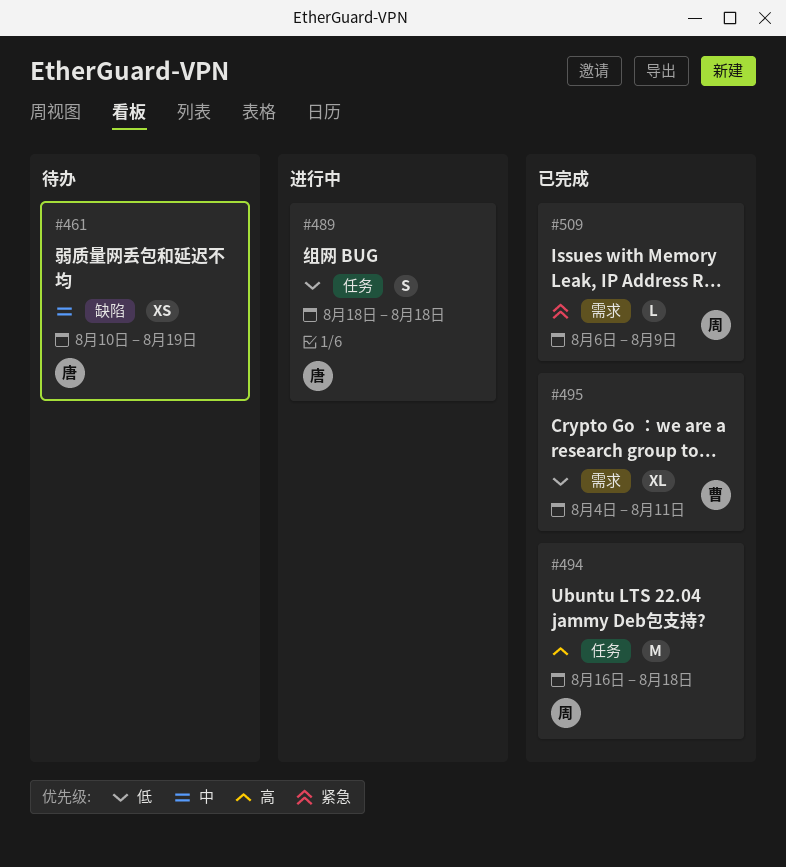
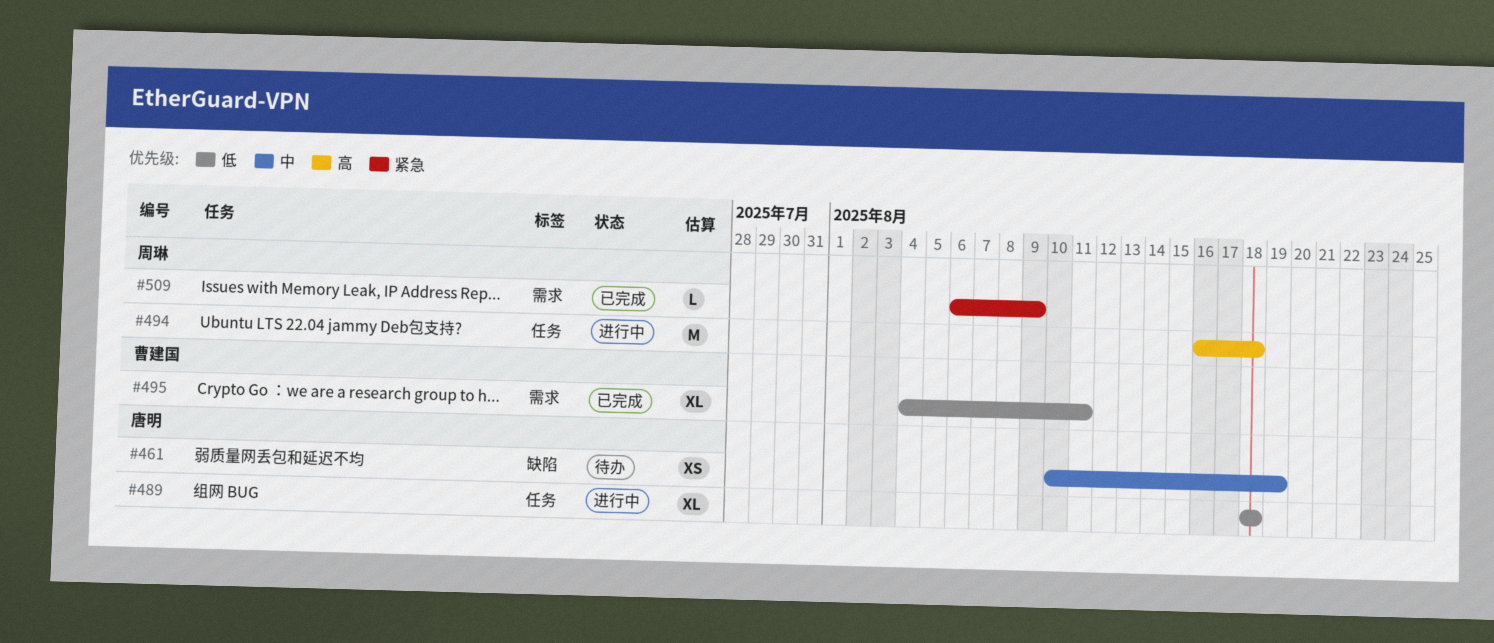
#489, estimate: S -> XL
#494, status: 已完成 -> 进行中

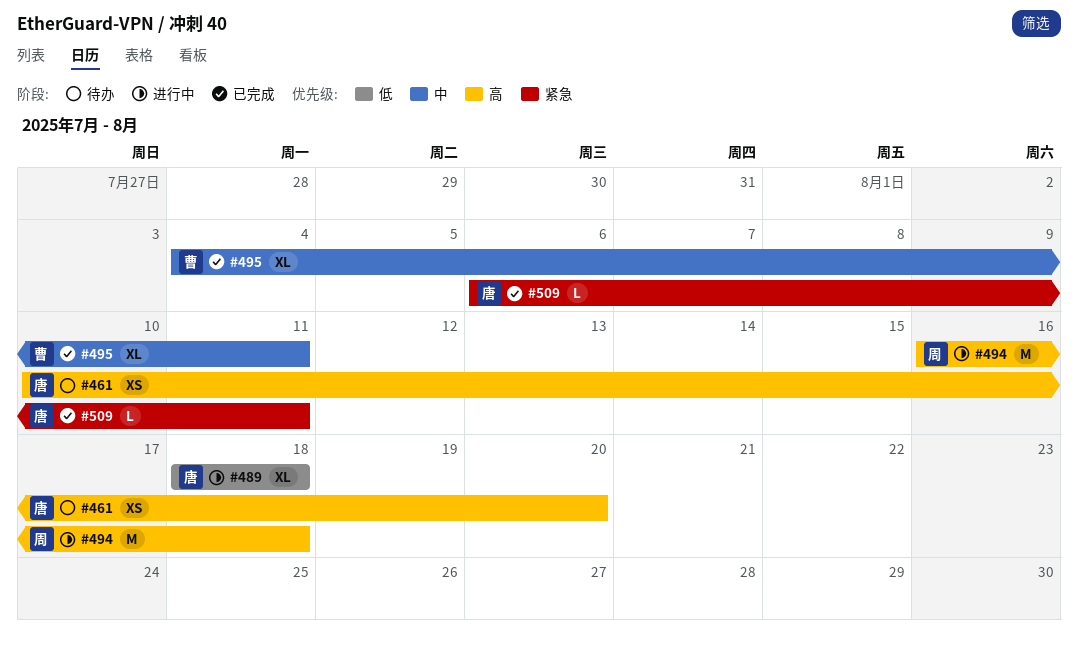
#461, priority: 中 -> 高
#461, due: Aug 19 -> Aug 20
#495, priority: 低 -> 中
#509, owner: 周琳 -> 唐明
#509, due: Aug 9 -> Aug 11

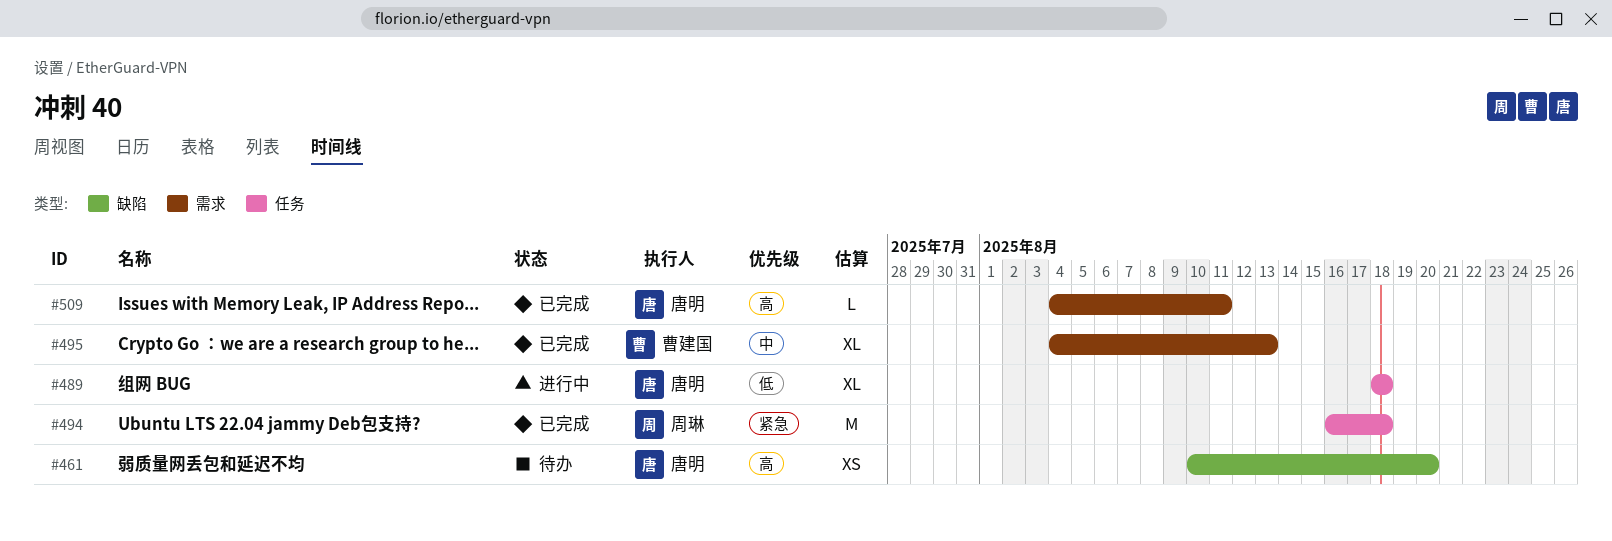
#494, status: 进行中 -> 已完成
#494, priority: 高 -> 紧急
#495, due: Aug 11 -> Aug 13
#509, priority: 紧急 -> 高
#509, start: Aug 6 -> Aug 4

